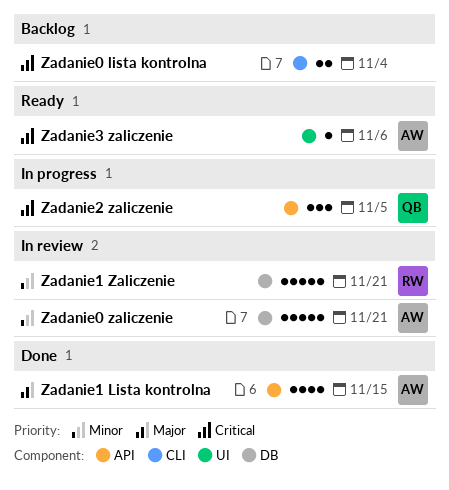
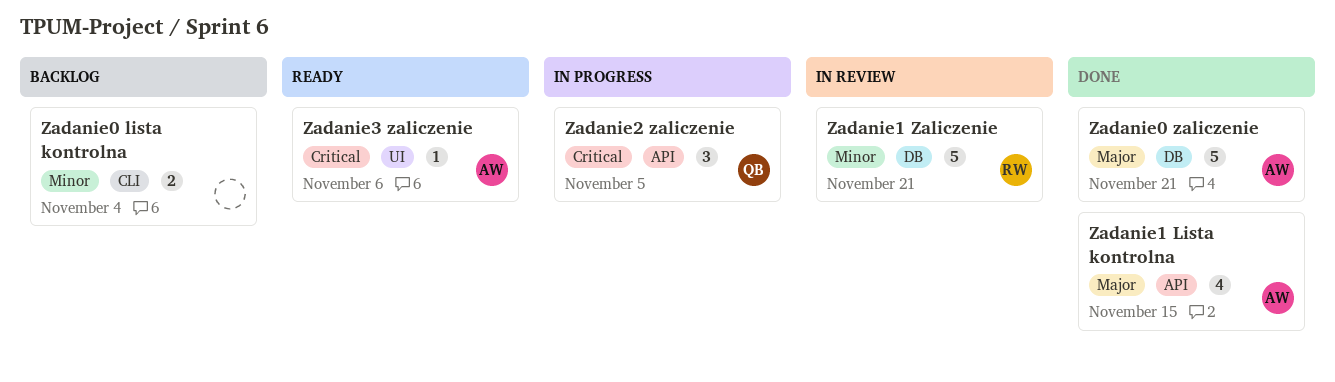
Zadanie0 lista kontrolna, priority: Critical -> Minor
Zadanie0 zaliczenie, status: In review -> Done
Zadanie0 zaliczenie, priority: Minor -> Major

